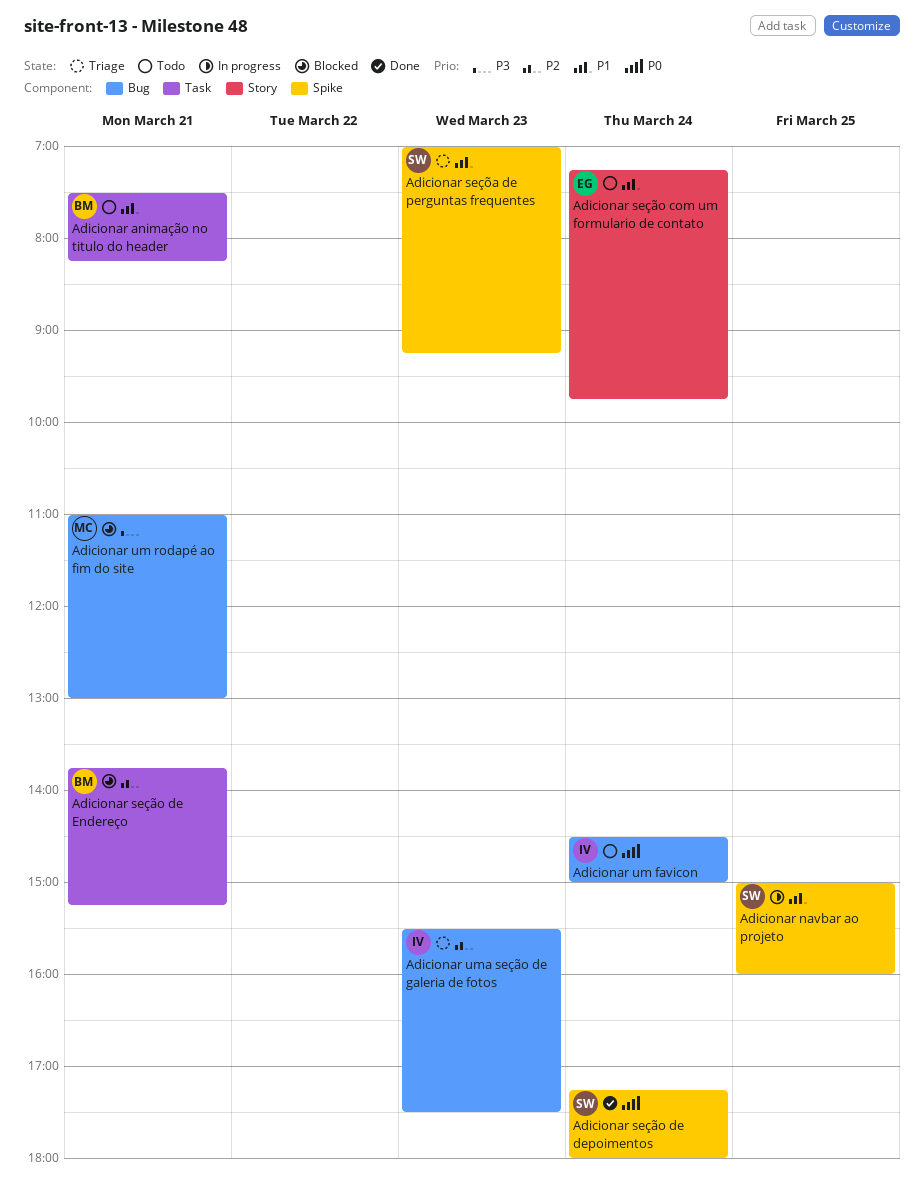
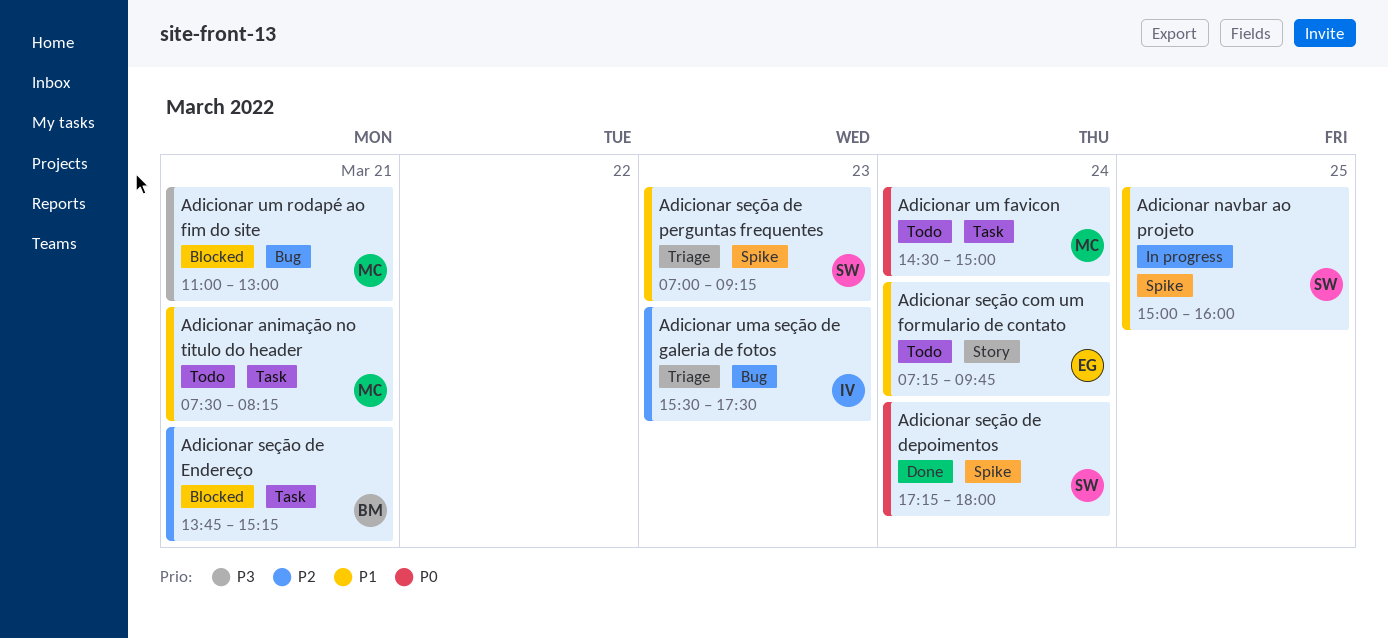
Adicionar animação no titulo do header, owner: BM -> MC
Adicionar um favicon, owner: IV -> MC
Adicionar um favicon, label: Bug -> Task

